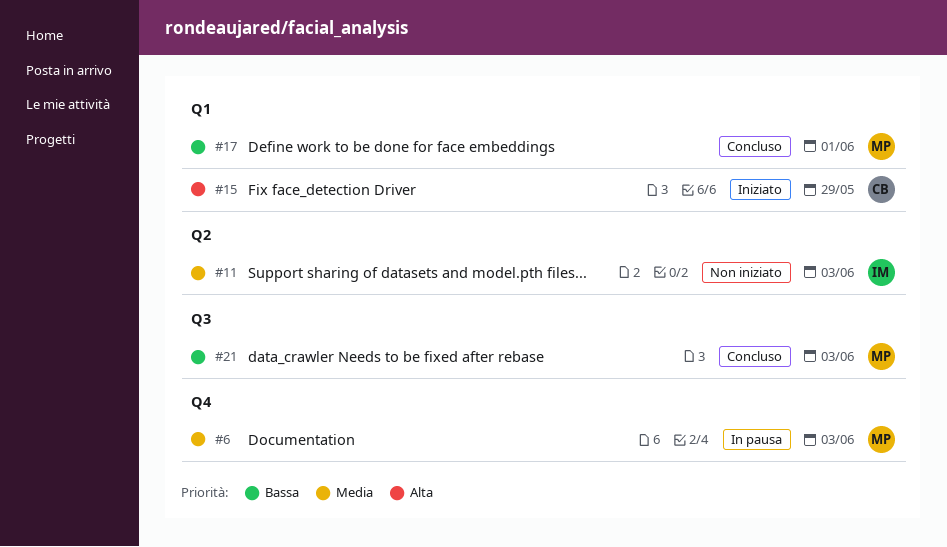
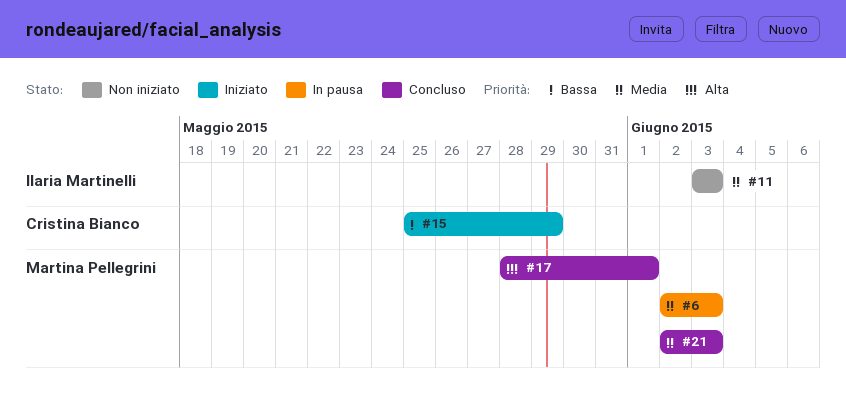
#15, priority: Alta -> Bassa
#17, priority: Bassa -> Alta
#21, priority: Bassa -> Media

